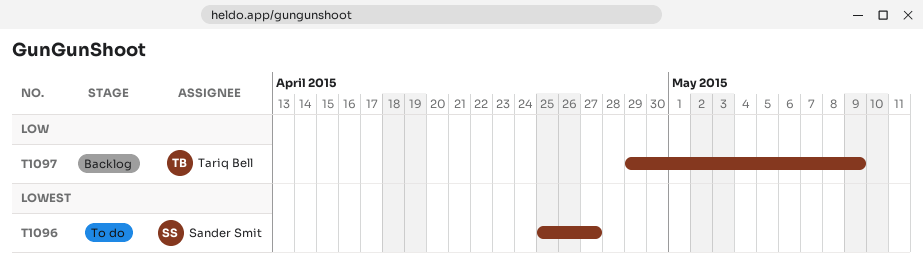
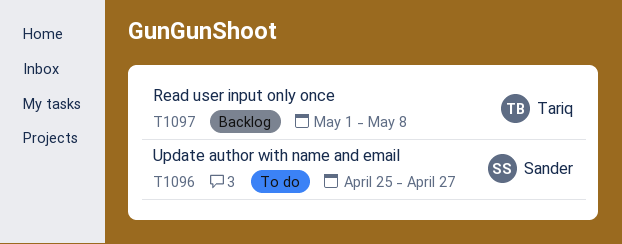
T1097, start: Apr 29 -> May 1
T1097, due: May 9 -> May 8

